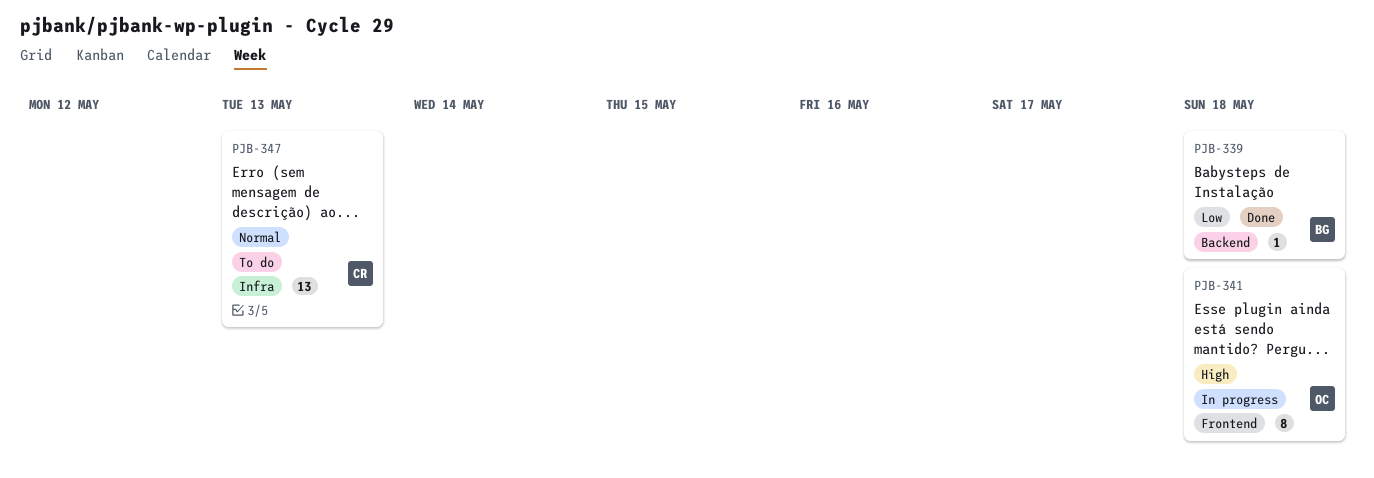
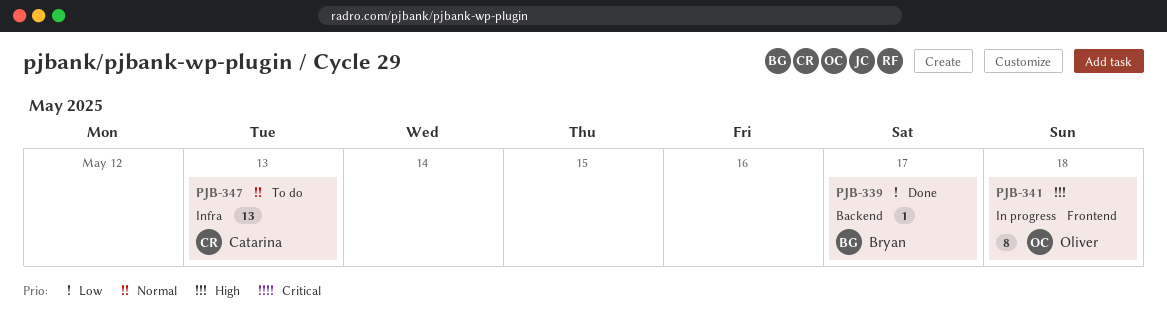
PJB-339, due: May 18 -> May 17

